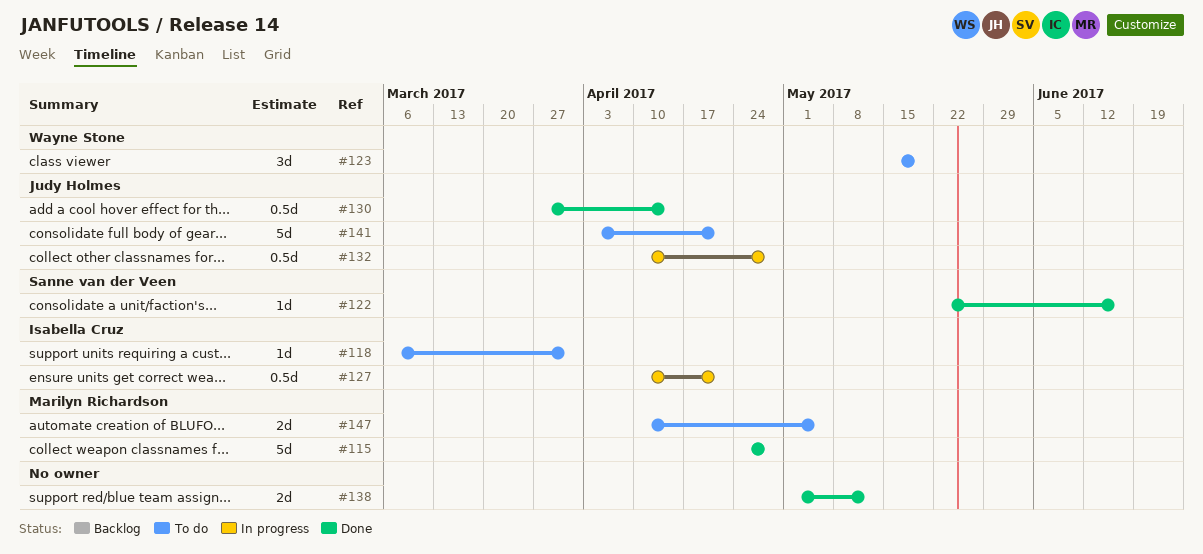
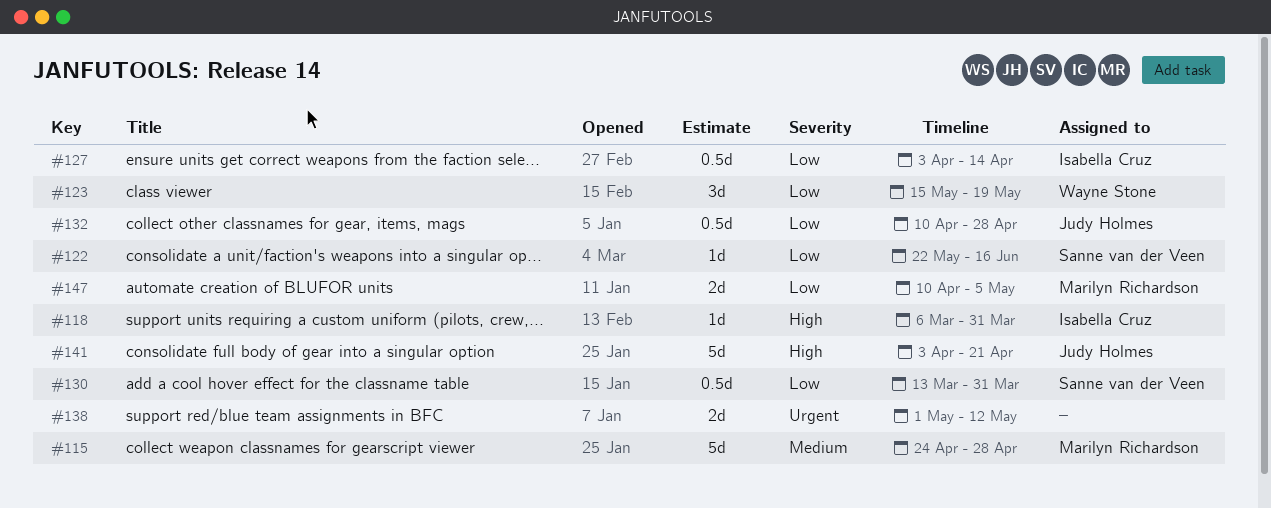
#127, start: Apr 10 -> Apr 3
#127, due: Apr 21 -> Apr 14
#130, owner: Judy Holmes -> Sanne van der Veen
#130, start: Mar 27 -> Mar 13
#130, due: Apr 14 -> Mar 31

